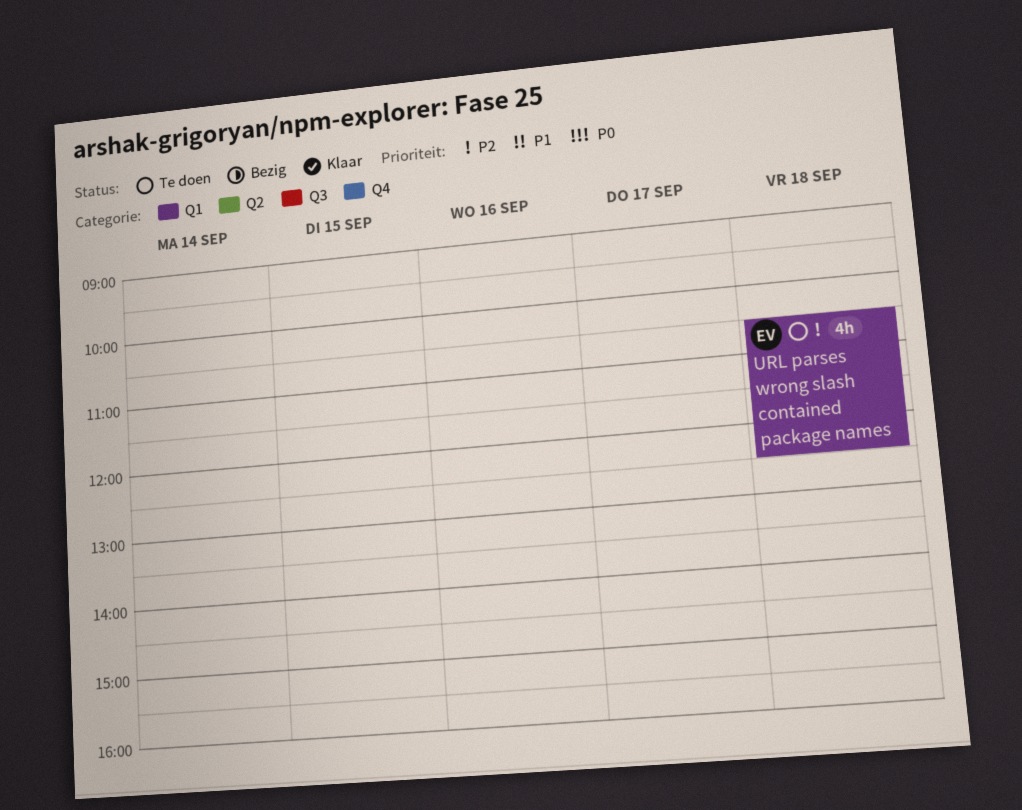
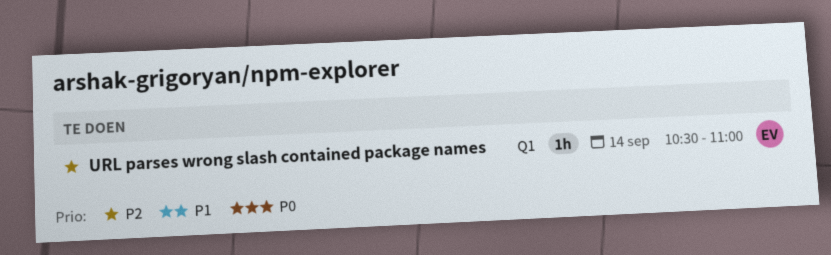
URL parses wrong slash contained package names, estimate: 4h -> 1h
URL parses wrong slash contained package names, day: Sep 18 -> Sep 14
URL parses wrong slash contained package names, ends: 12:30 -> 11:00

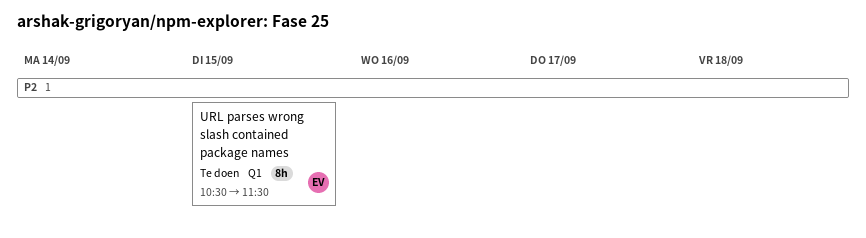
URL parses wrong slash contained package names, estimate: 1h -> 8h
URL parses wrong slash contained package names, day: Sep 14 -> Sep 15
URL parses wrong slash contained package names, ends: 11:00 -> 11:30

